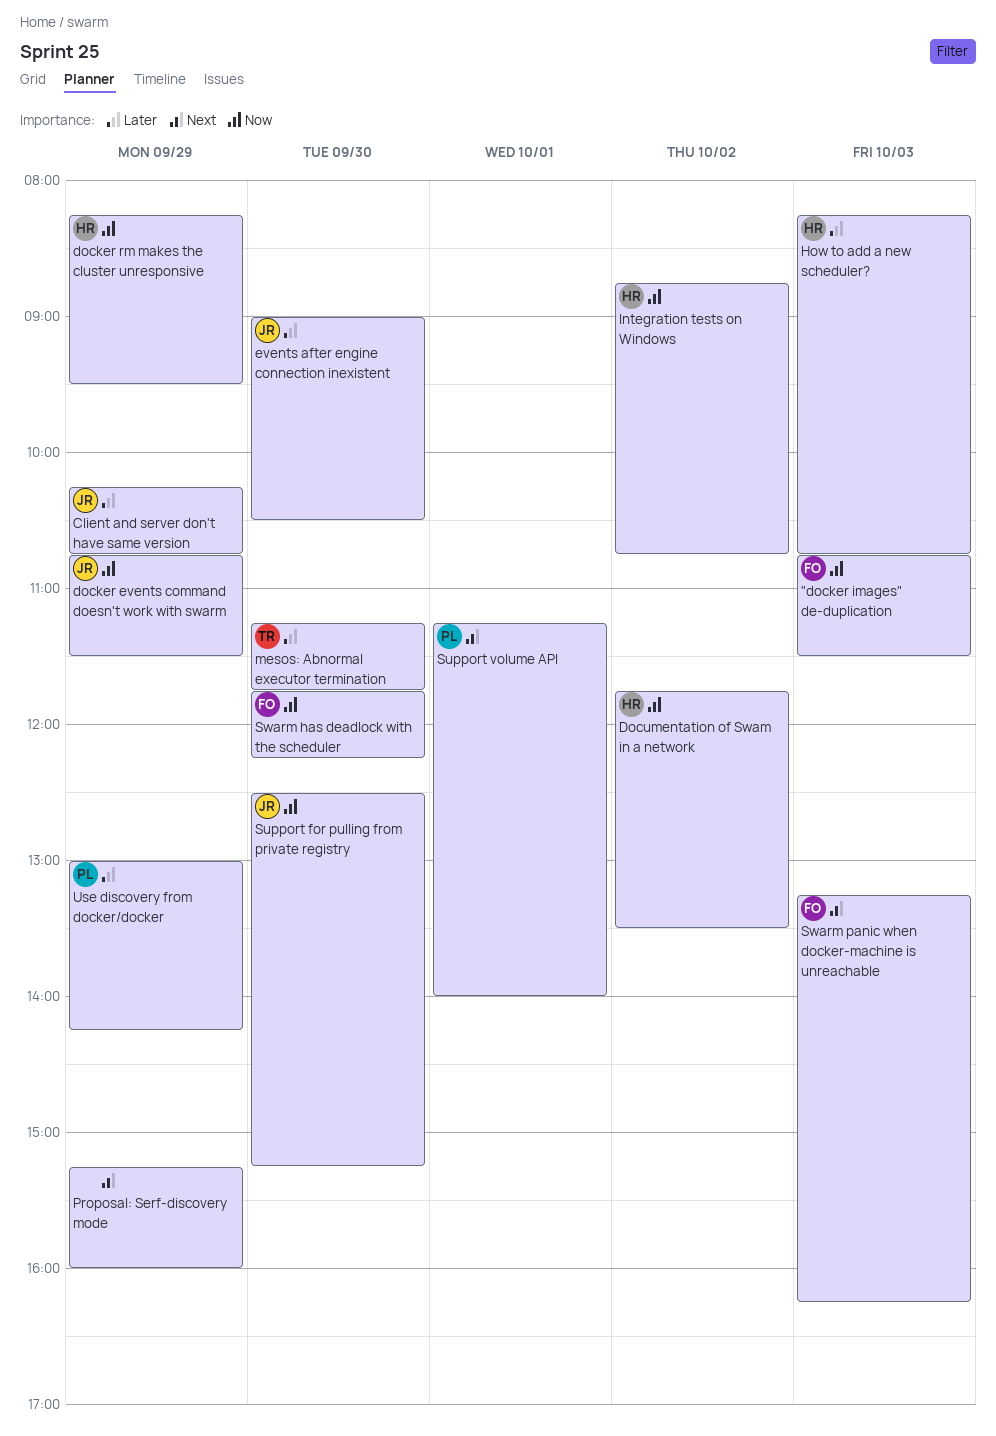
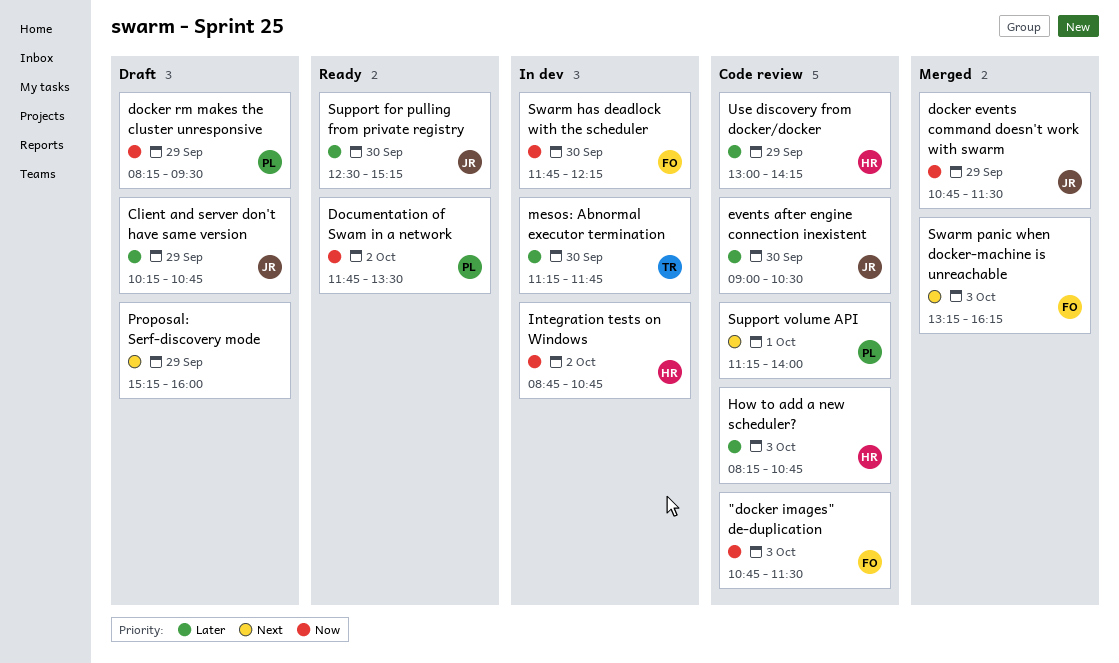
docker rm makes the cluster unresponsive, owner: HR -> PL
Documentation of Swam in a network, owner: HR -> PL
Support for pulling from private registry, priority: Now -> Later
Use discovery from docker/docker, owner: PL -> HR

